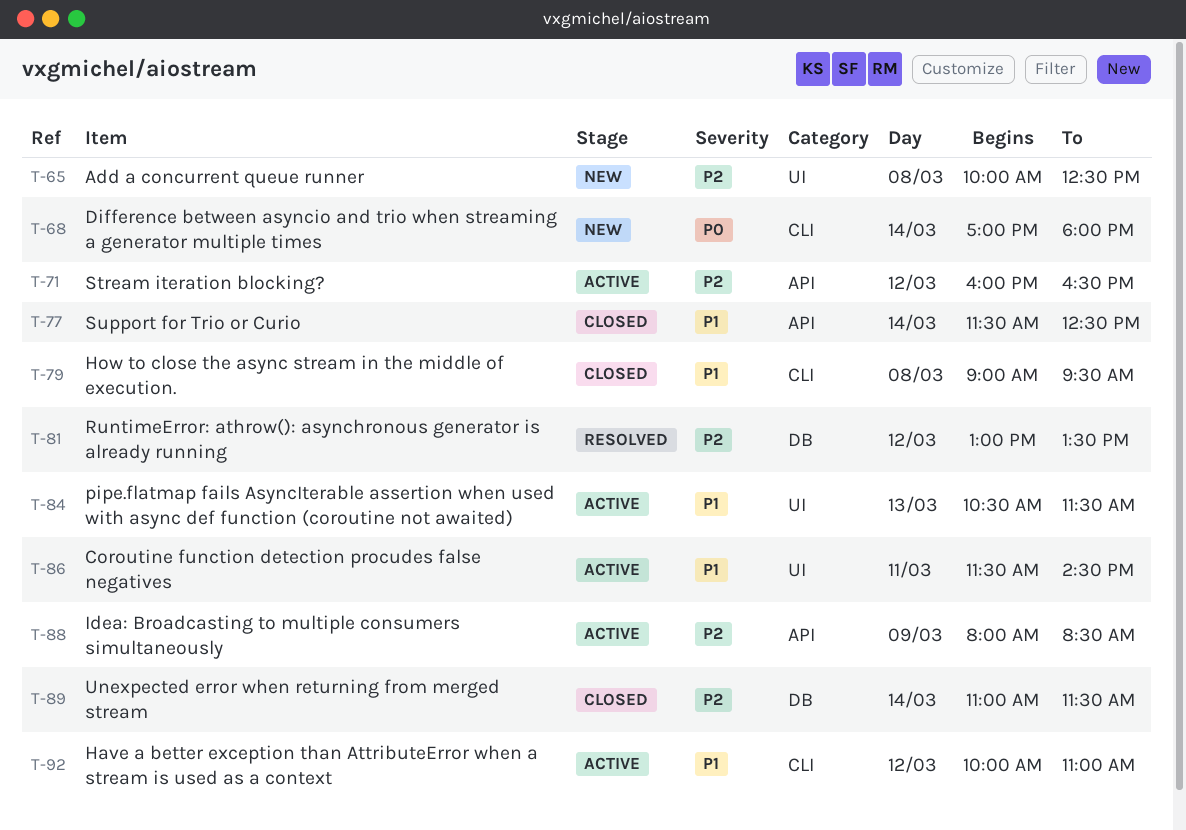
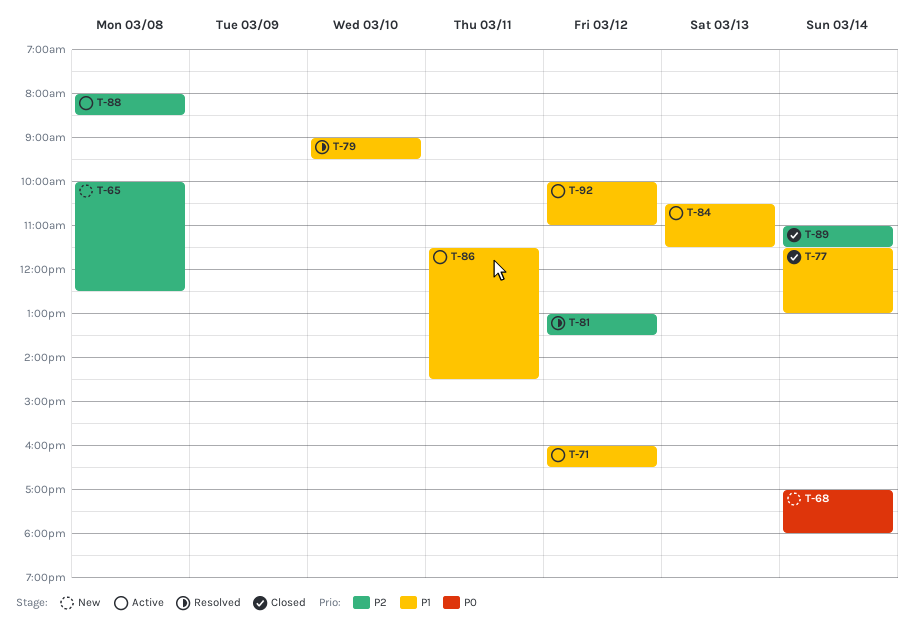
T-71, priority: P2 -> P1
T-77, ends: 12:30 -> 13:00
T-79, status: Closed -> Resolved
T-79, day: Mar 8 -> Mar 10
T-88, day: Mar 9 -> Mar 8

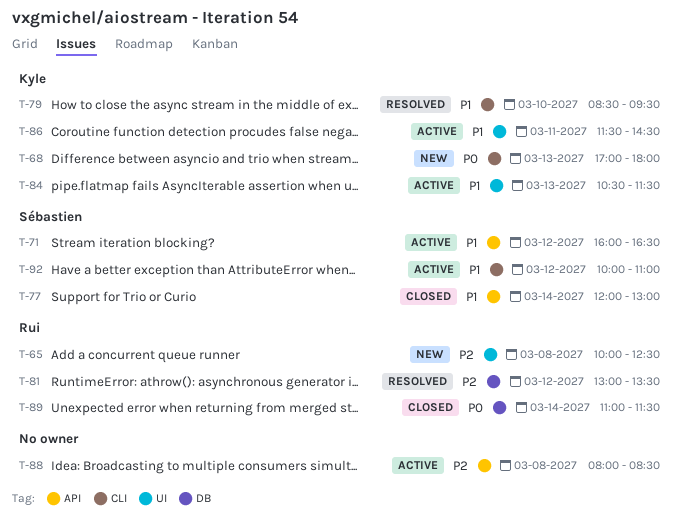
T-68, day: Mar 14 -> Mar 13
T-77, begins: 11:30 -> 12:00
T-79, begins: 09:00 -> 08:30
T-89, priority: P2 -> P0

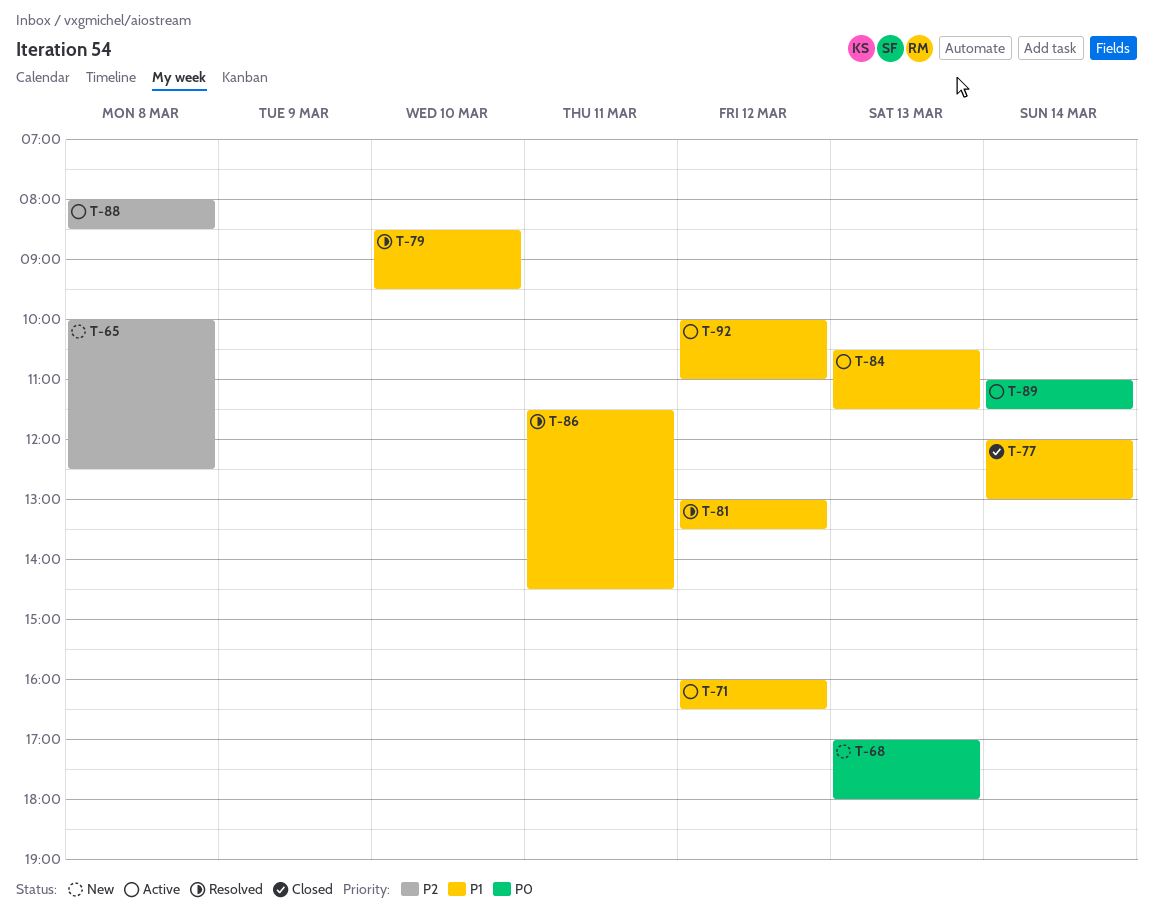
T-81, priority: P2 -> P1
T-86, status: Active -> Resolved
T-89, status: Closed -> Active

